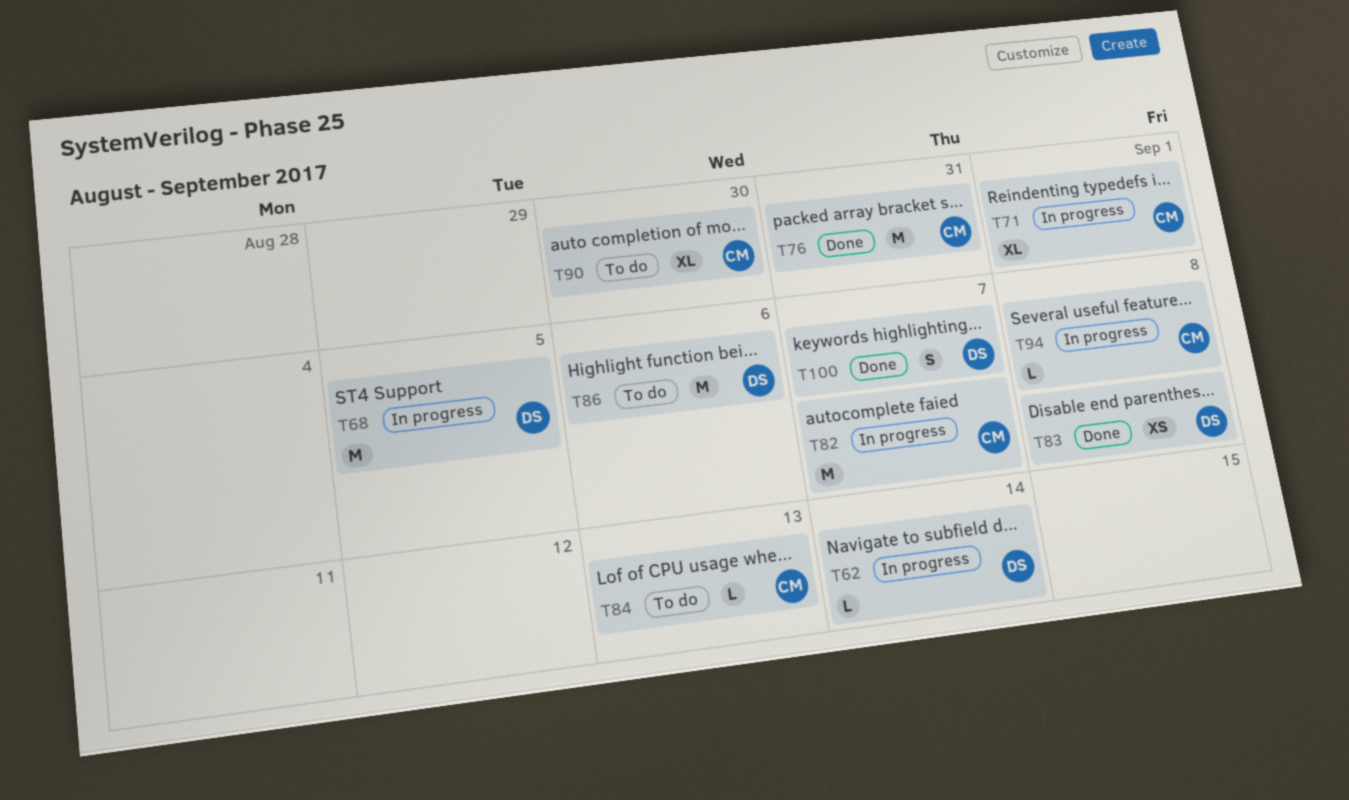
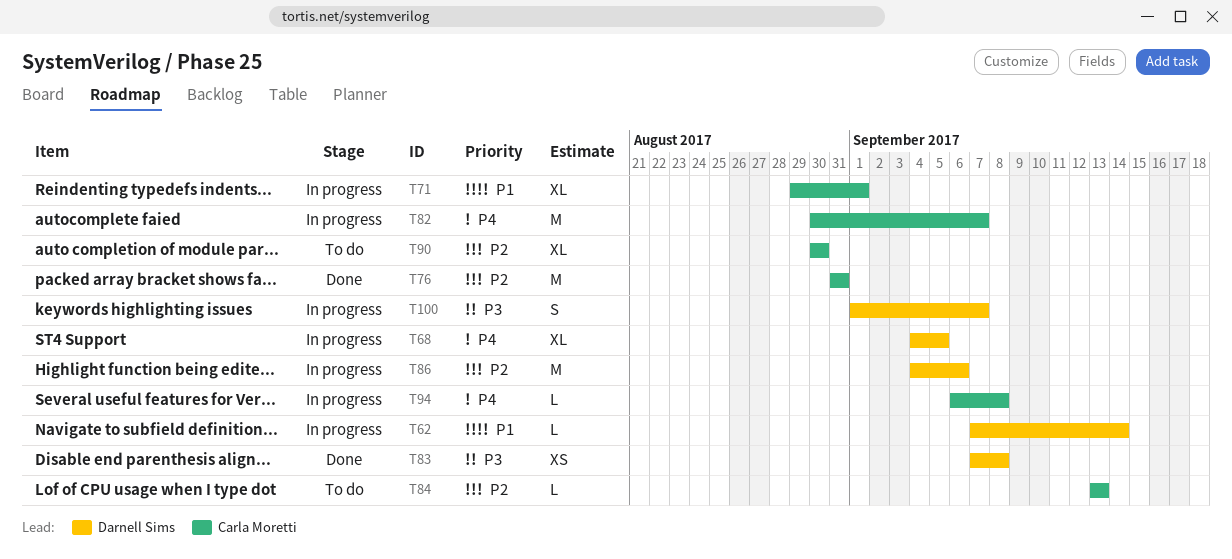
T68, estimate: M -> XL
T86, status: To do -> In progress
T100, status: Done -> In progress

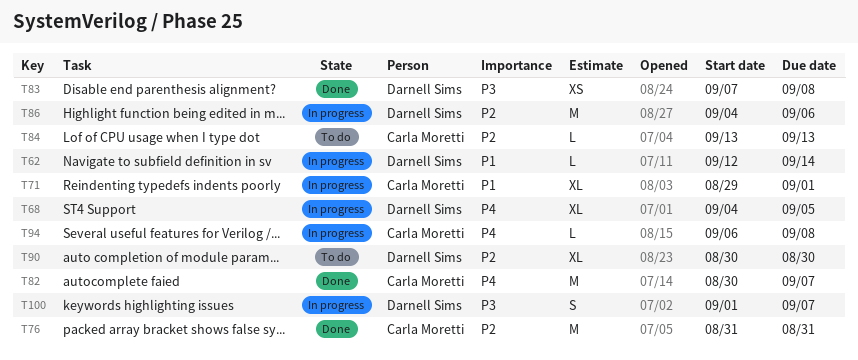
T62, start: Sep 7 -> Sep 12
T82, status: In progress -> Done
T90, owner: Carla Moretti -> Darnell Sims

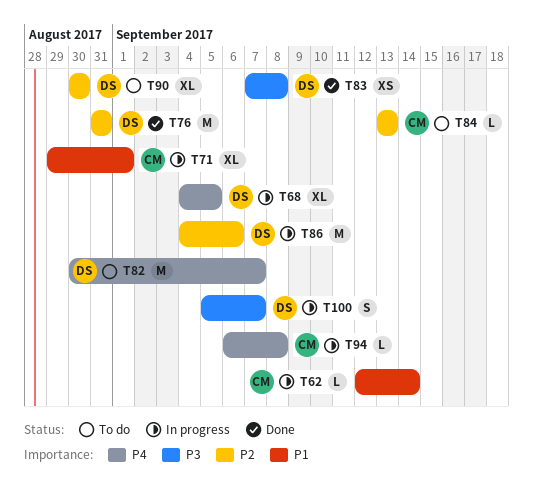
T62, owner: Darnell Sims -> Carla Moretti
T76, owner: Carla Moretti -> Darnell Sims
T82, status: Done -> To do
T82, owner: Carla Moretti -> Darnell Sims
T100, start: Sep 1 -> Sep 5

